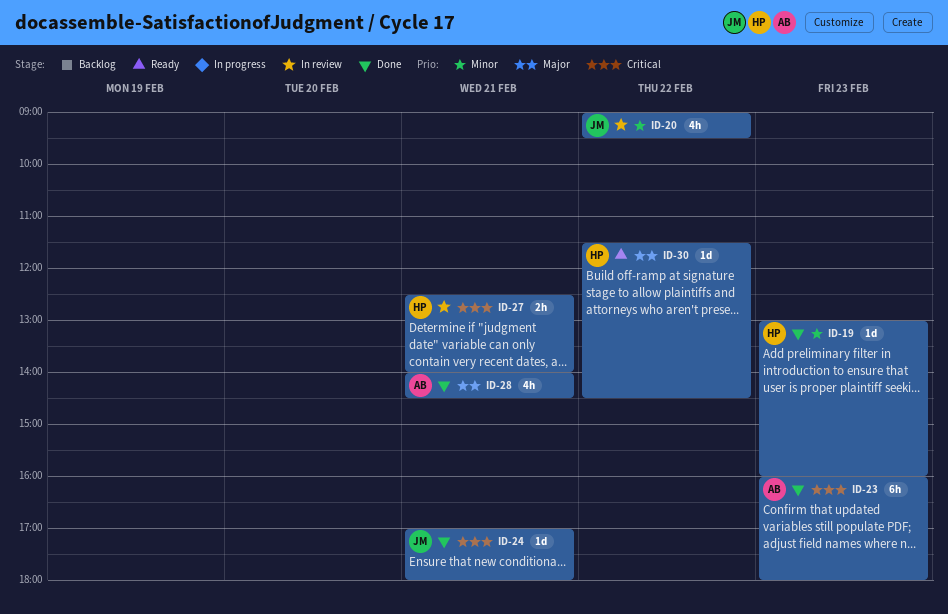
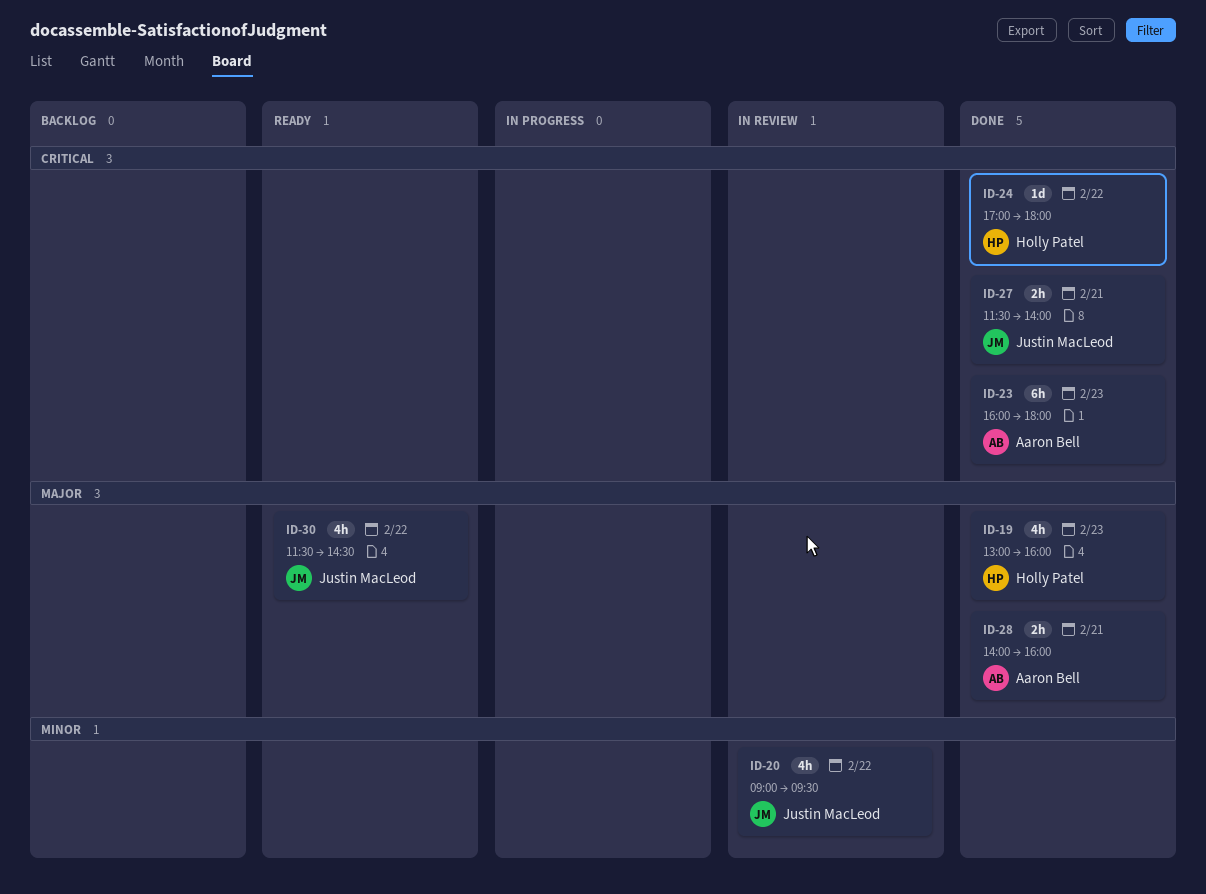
ID-19, priority: Minor -> Major
ID-19, estimate: 1d -> 4h
ID-24, owner: Justin MacLeod -> Holly Patel
ID-24, day: Feb 21 -> Feb 22
ID-27, status: In review -> Done
ID-27, owner: Holly Patel -> Justin MacLeod
ID-27, begins: 12:30 -> 11:30
ID-28, estimate: 4h -> 2h
ID-28, ends: 14:30 -> 16:00
ID-30, owner: Holly Patel -> Justin MacLeod
ID-30, estimate: 1d -> 4h

